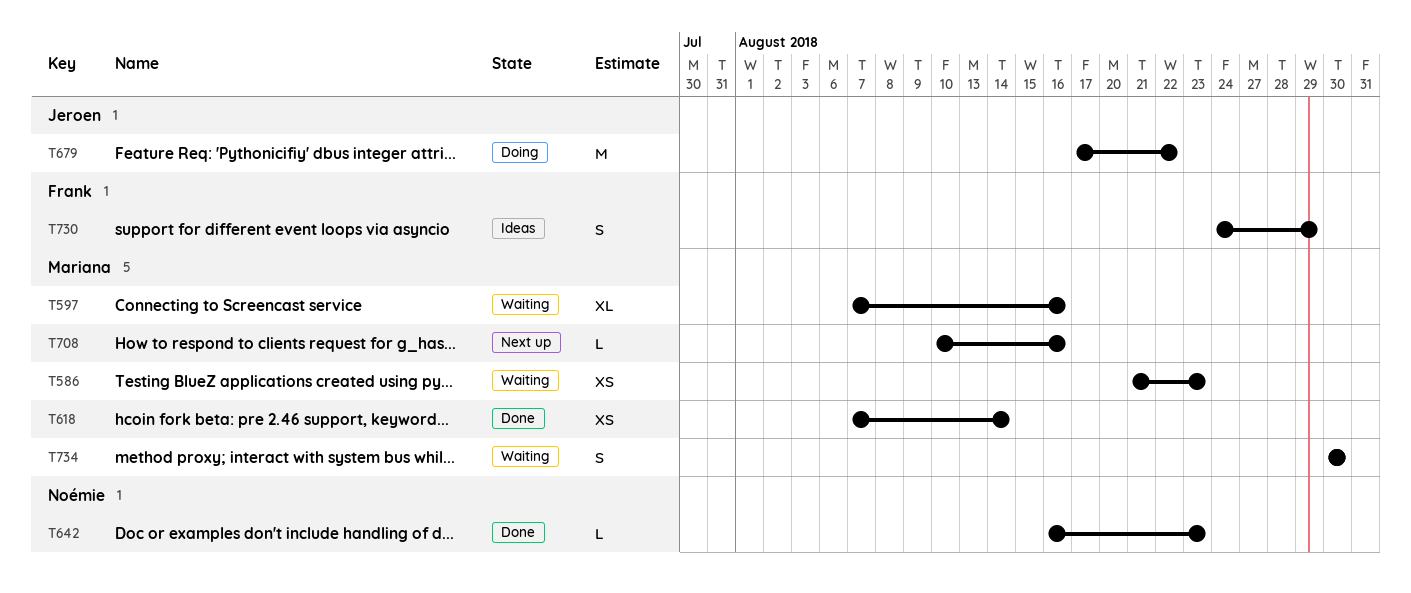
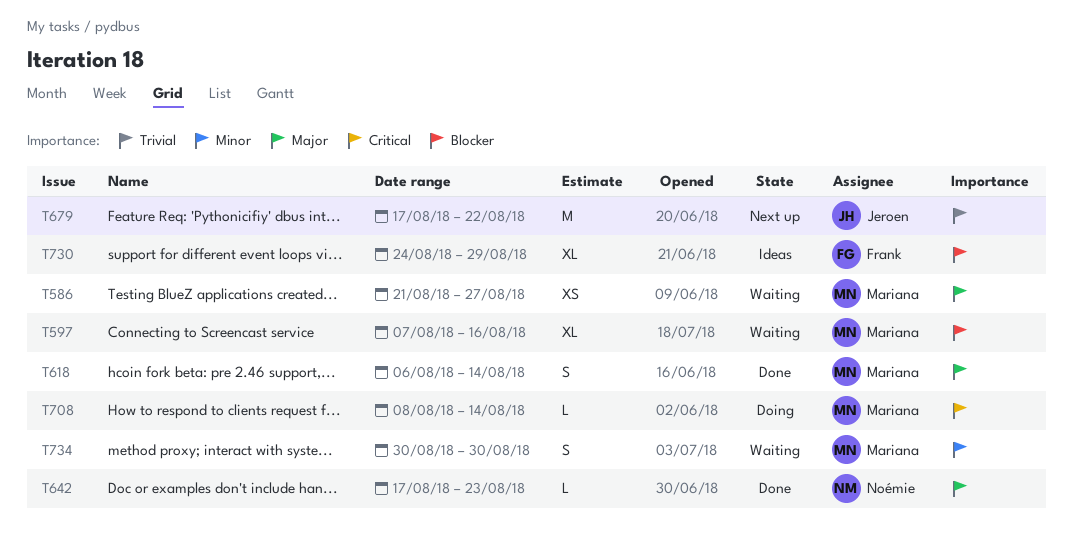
T586, due: Aug 23 -> Aug 27
T618, estimate: XS -> S
T618, start: Aug 7 -> Aug 6
T642, start: Aug 16 -> Aug 17
T679, status: Doing -> Next up
T708, status: Next up -> Doing
T708, start: Aug 10 -> Aug 8
T708, due: Aug 16 -> Aug 14
T730, estimate: S -> XL

